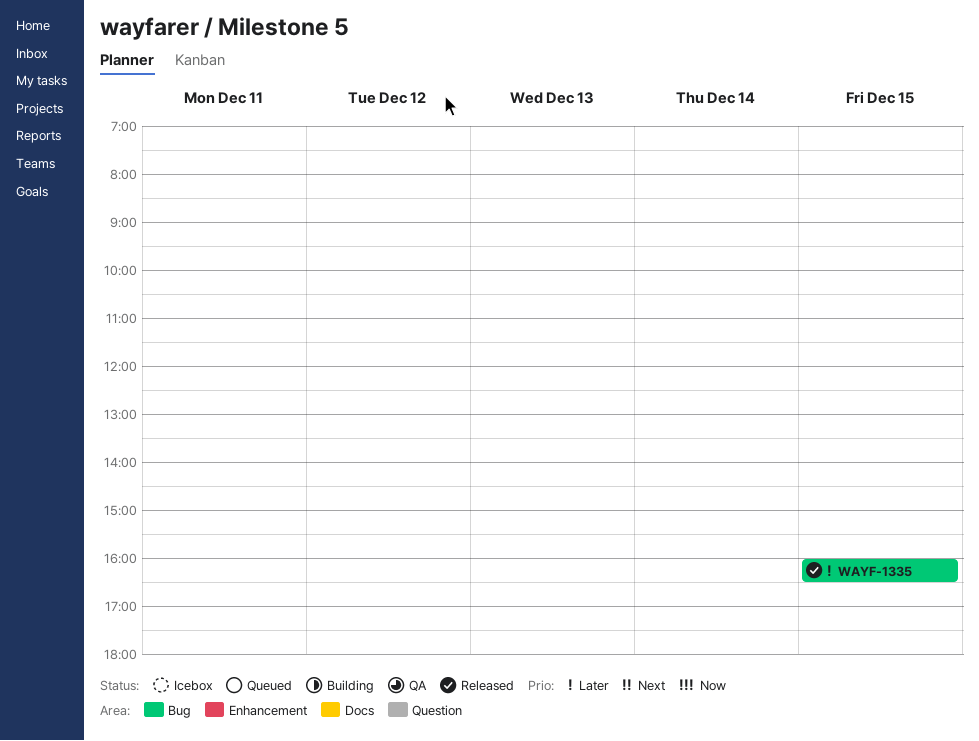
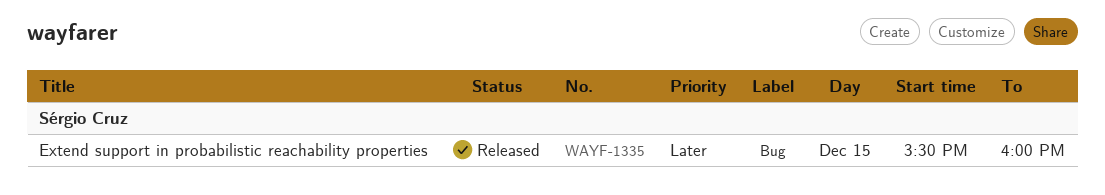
WAYF-1335, begins: 16:00 -> 15:30
WAYF-1335, ends: 16:30 -> 16:00

